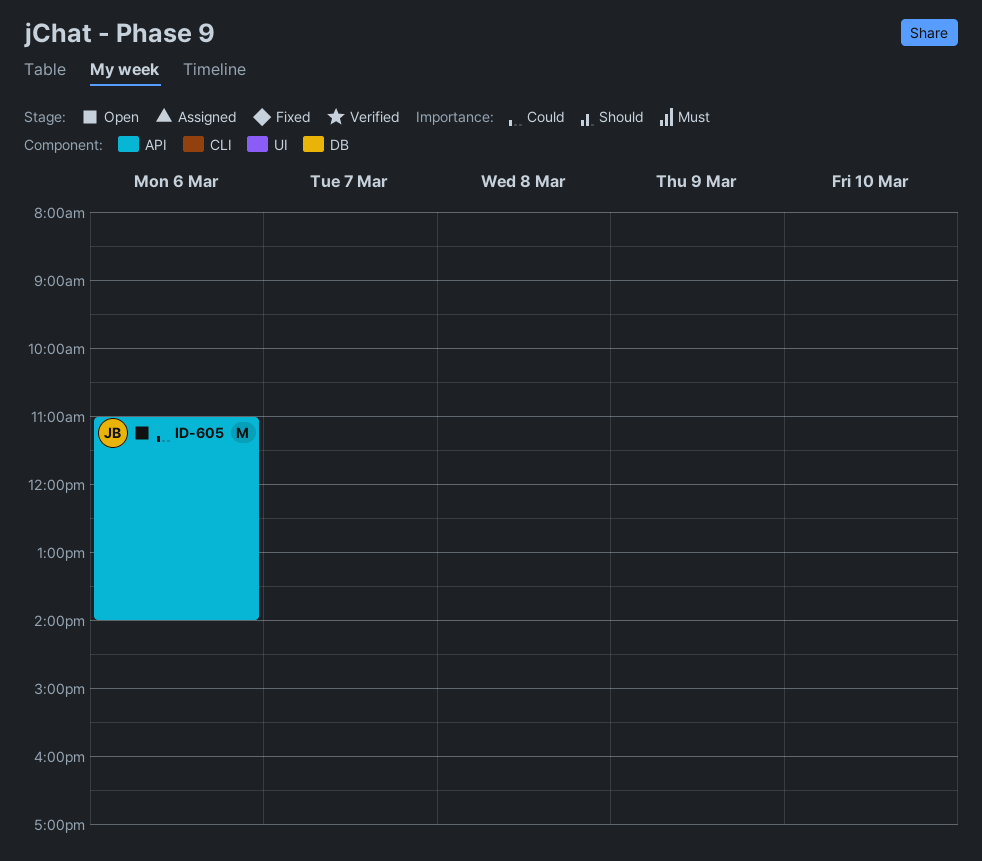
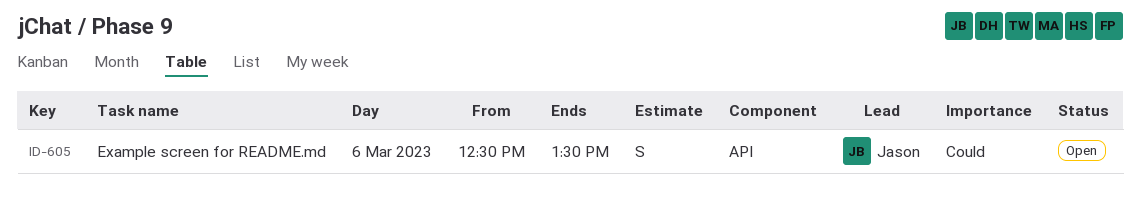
ID-605, estimate: M -> S
ID-605, begins: 11:00 -> 12:30
ID-605, ends: 14:00 -> 13:30

